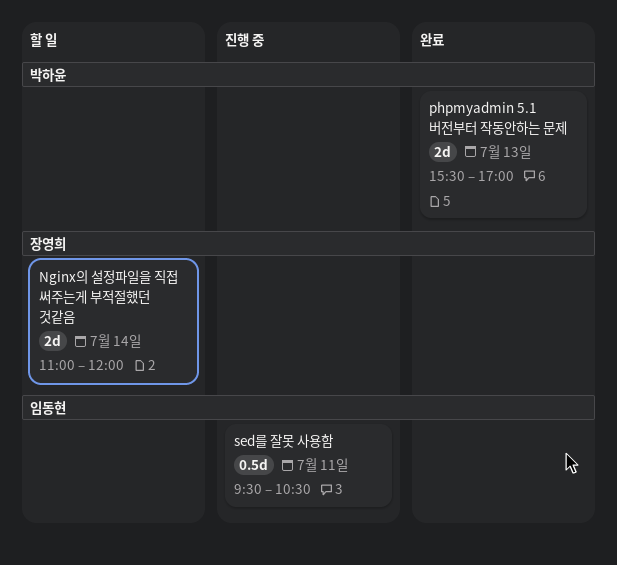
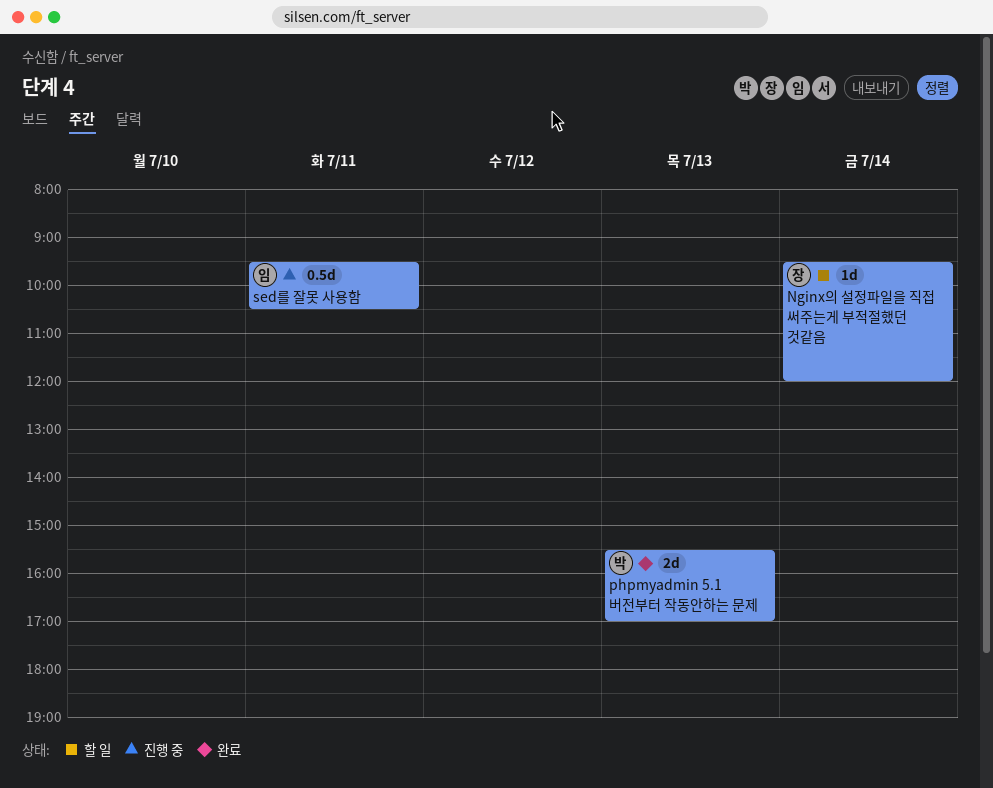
Nginx의 설정파일을 직접 써주는게 부적절했던 것같음, estimate: 2d -> 1d
Nginx의 설정파일을 직접 써주는게 부적절했던 것같음, begins: 11:00 -> 09:30

